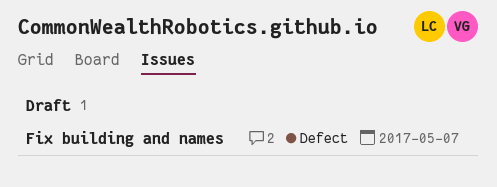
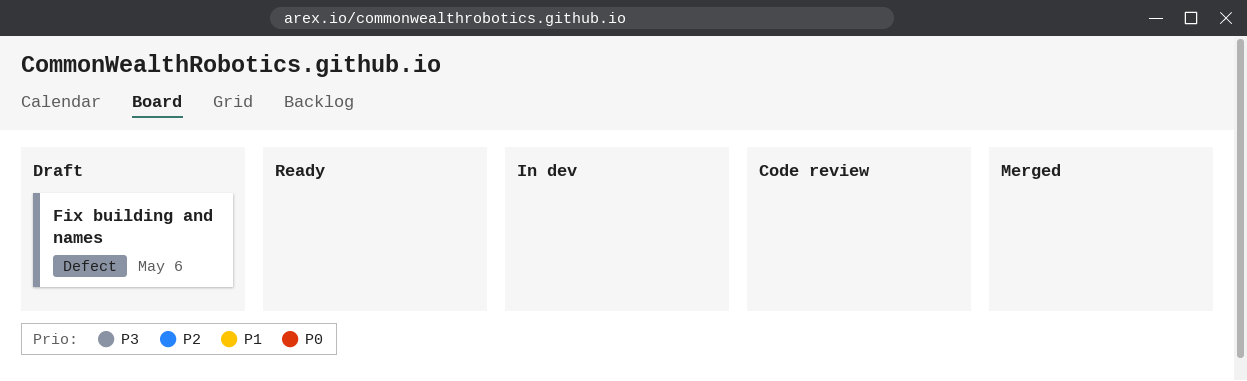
Fix building and names, due: May 7 -> May 6

